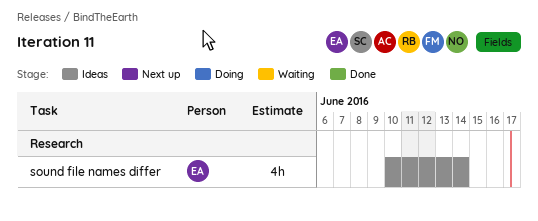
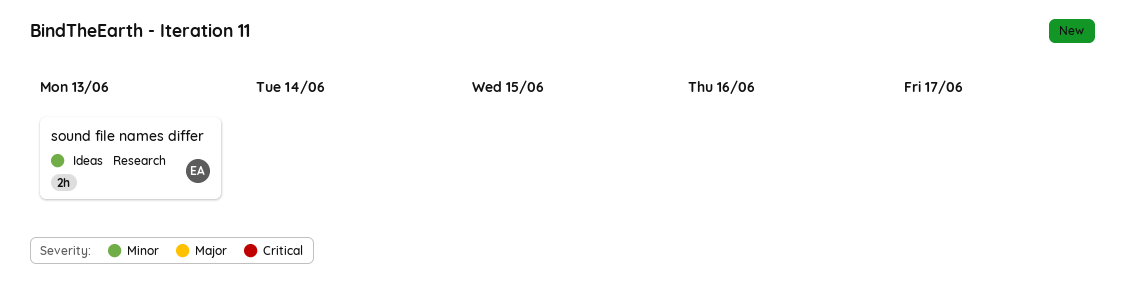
sound file names differ, estimate: 4h -> 2h
sound file names differ, due: Jun 14 -> Jun 13

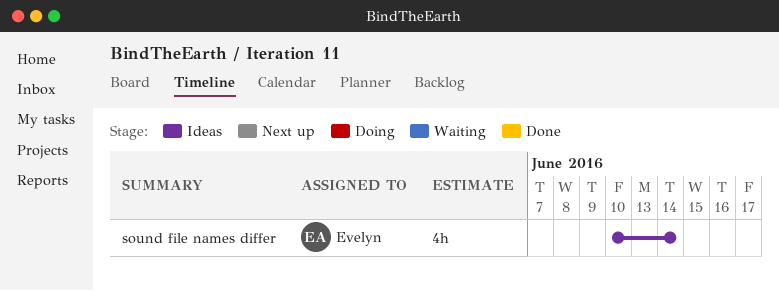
sound file names differ, estimate: 2h -> 4h
sound file names differ, due: Jun 13 -> Jun 14

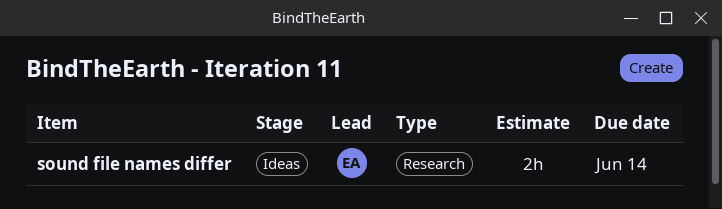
sound file names differ, estimate: 4h -> 2h

